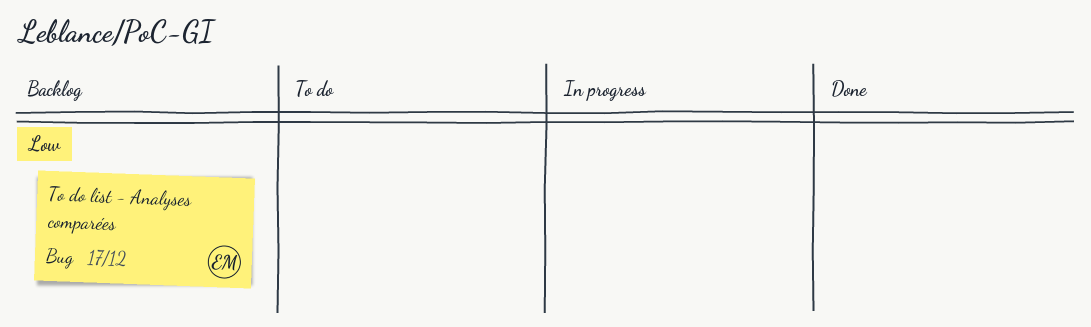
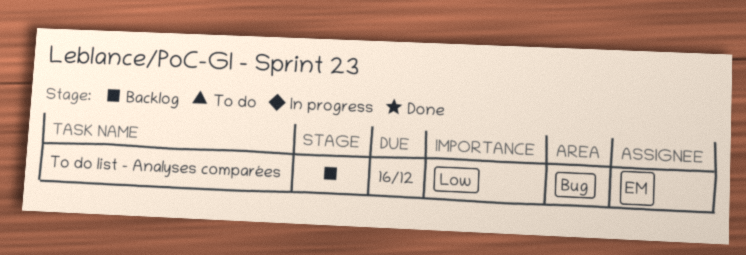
To do list - Analyses comparées, due: Dec 17 -> Dec 16

